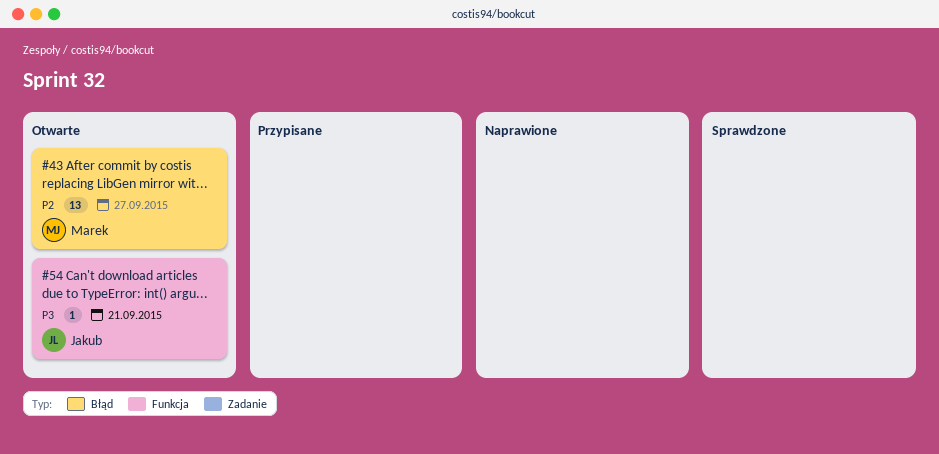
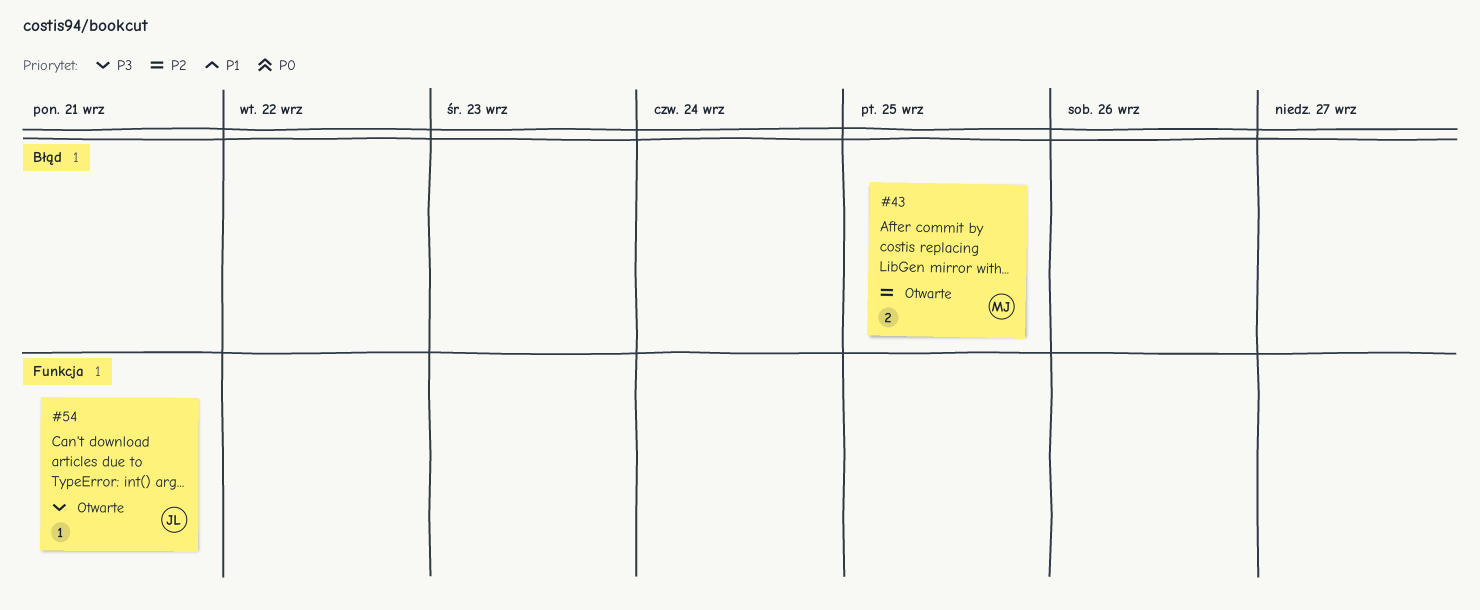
#43, estimate: 13 -> 2
#43, due: Sep 27 -> Sep 25

